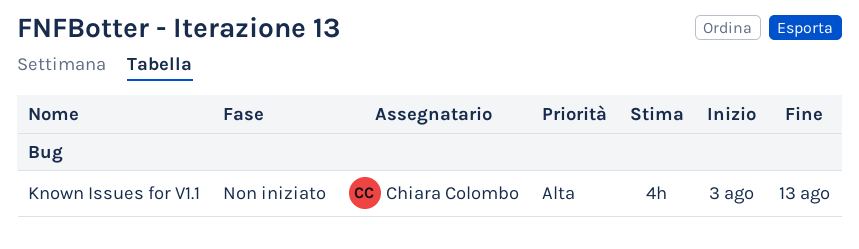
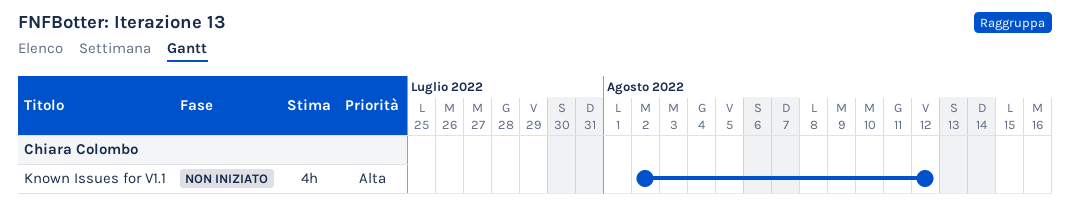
Known Issues for V1.1, start: Aug 3 -> Aug 2
Known Issues for V1.1, due: Aug 13 -> Aug 12

